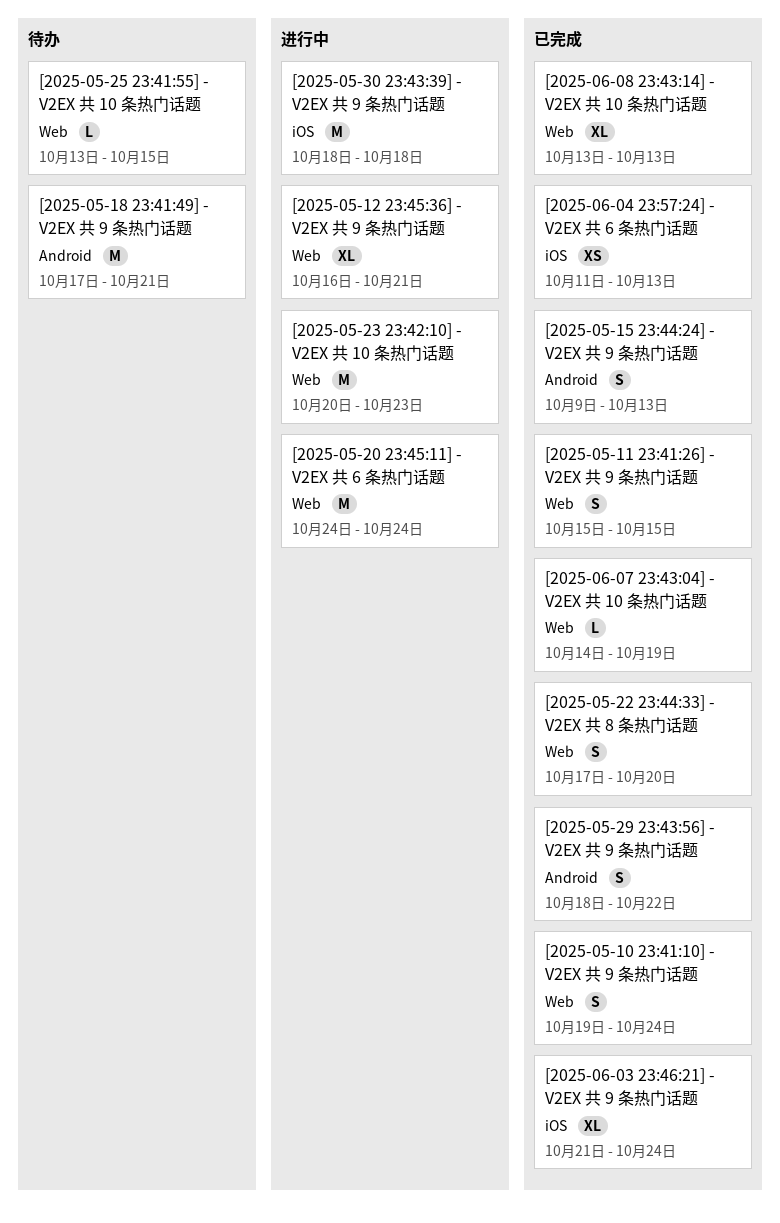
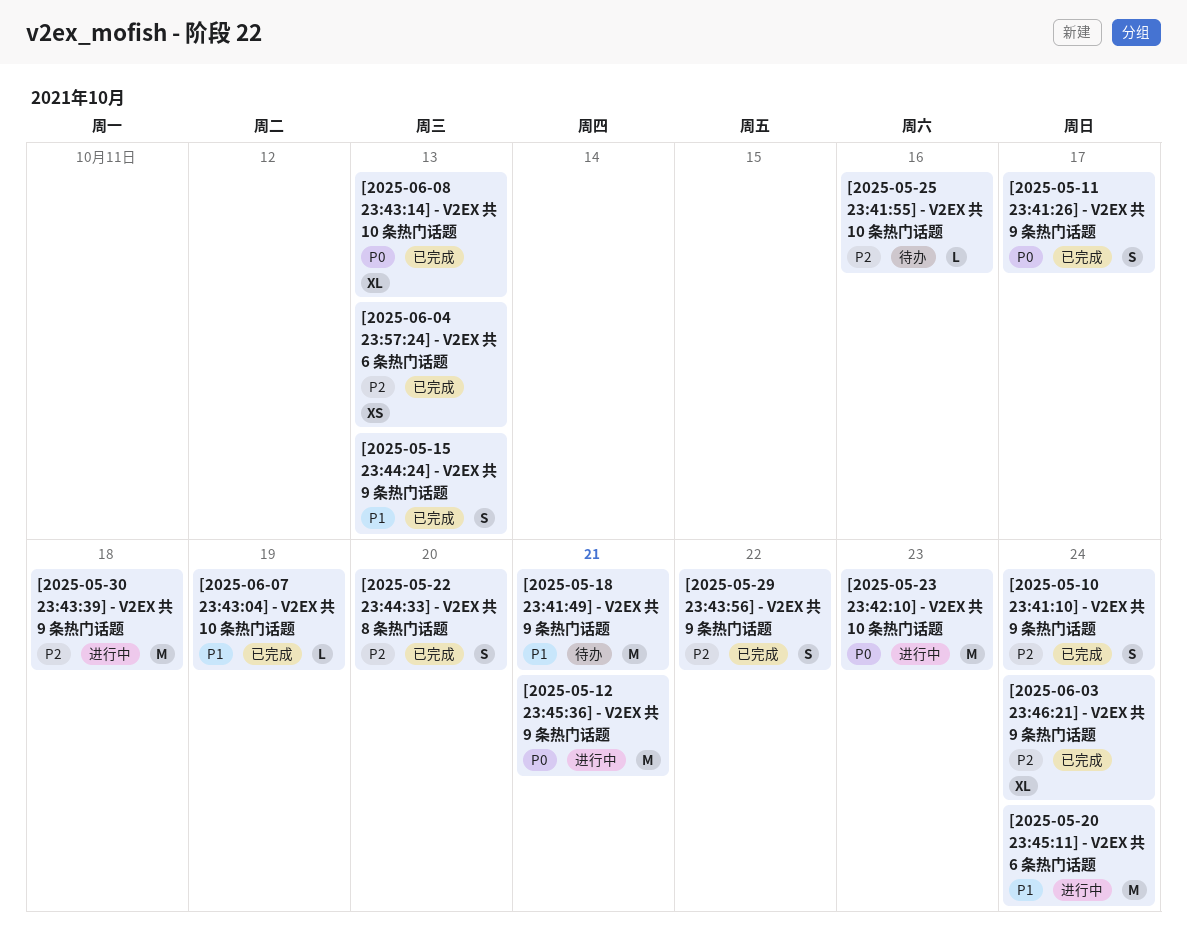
[2025-05-11 23:41:26] - V2EX 共 9 条热门话题, due: Oct 15 -> Oct 17
[2025-05-12 23:45:36] - V2EX 共 9 条热门话题, estimate: XL -> M
[2025-05-25 23:41:55] - V2EX 共 10 条热门话题, due: Oct 15 -> Oct 16

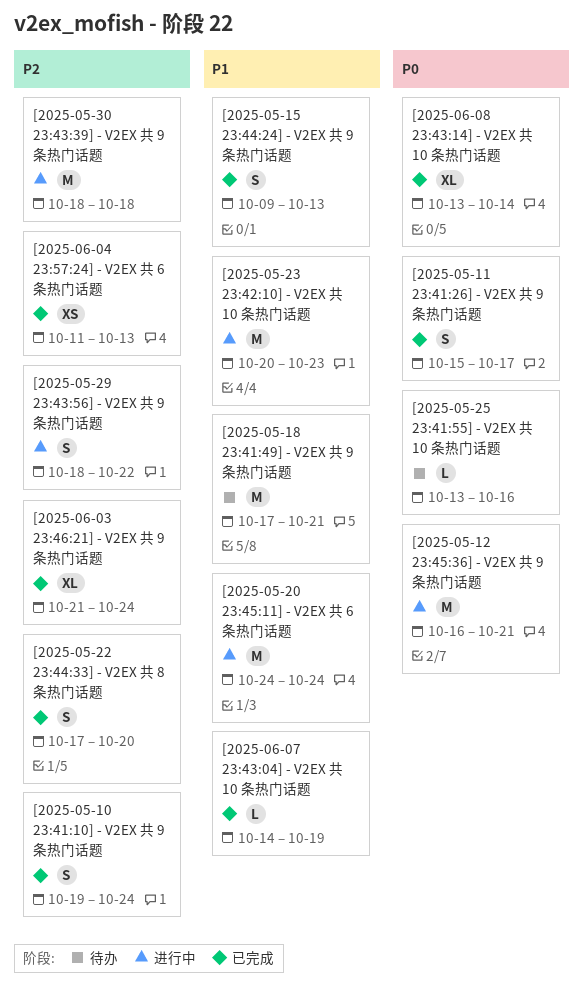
[2025-05-23 23:42:10] - V2EX 共 10 条热门话题, priority: P0 -> P1
[2025-05-25 23:41:55] - V2EX 共 10 条热门话题, priority: P2 -> P0
[2025-05-29 23:43:56] - V2EX 共 9 条热门话题, status: 已完成 -> 进行中
[2025-06-08 23:43:14] - V2EX 共 10 条热门话题, due: Oct 13 -> Oct 14

